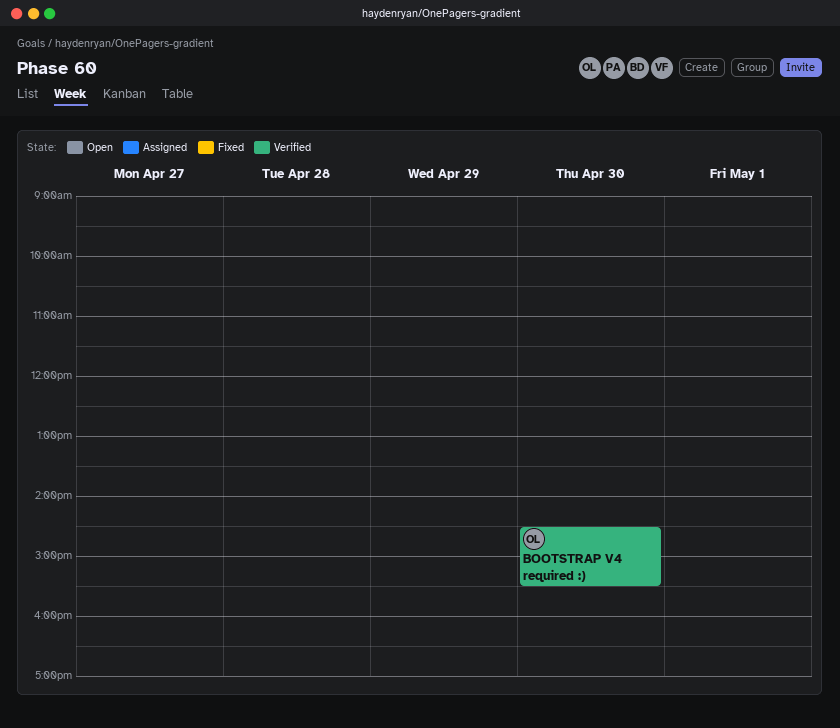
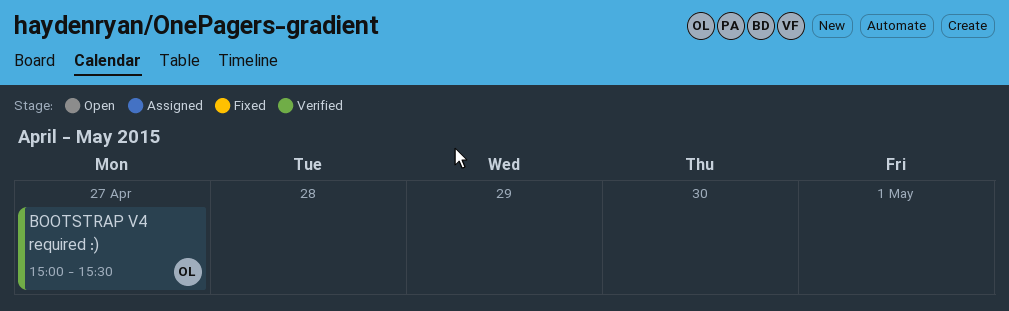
BOOTSTRAP V4 required :), day: Apr 30 -> Apr 27
BOOTSTRAP V4 required :), begins: 14:30 -> 15:00

